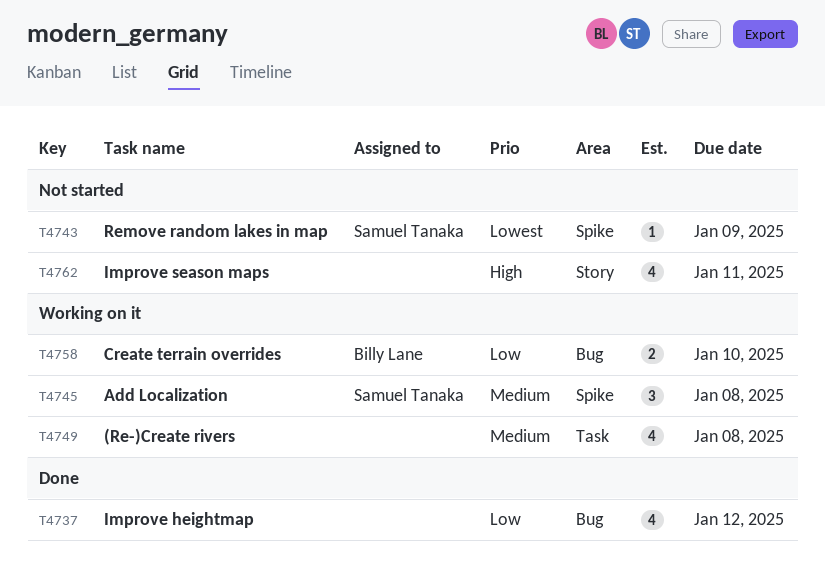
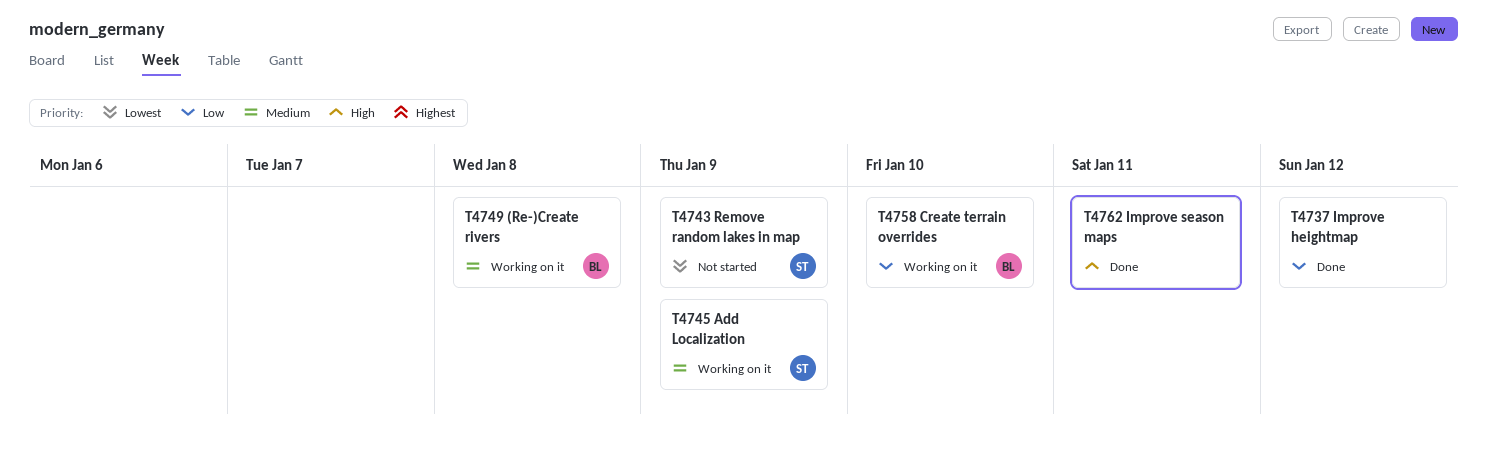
T4745, due: Jan 8 -> Jan 9
T4749, owner: none -> Billy Lane
T4762, status: Not started -> Done

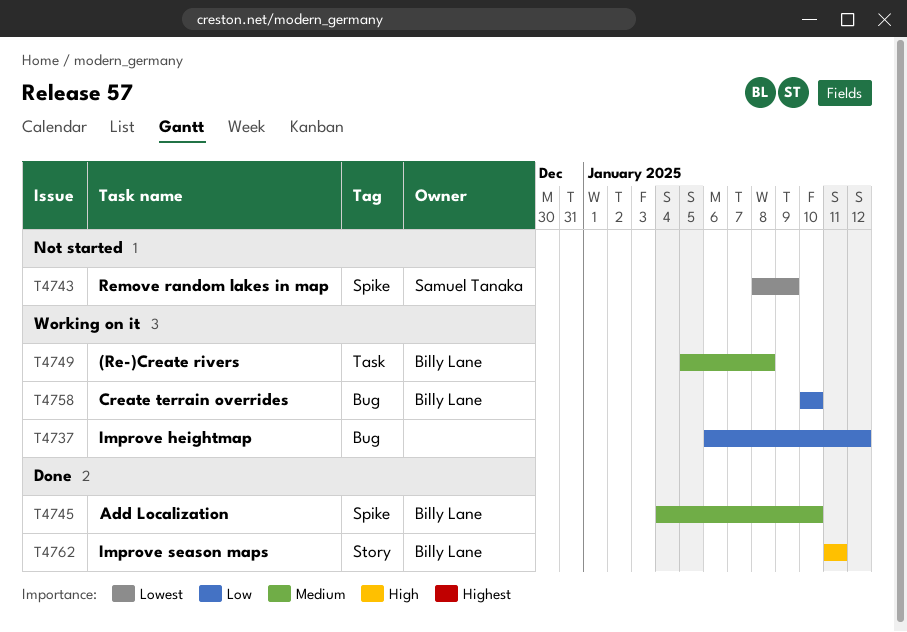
T4737, status: Done -> Working on it
T4745, status: Working on it -> Done
T4745, owner: Samuel Tanaka -> Billy Lane
T4745, due: Jan 9 -> Jan 10
T4762, owner: none -> Billy Lane

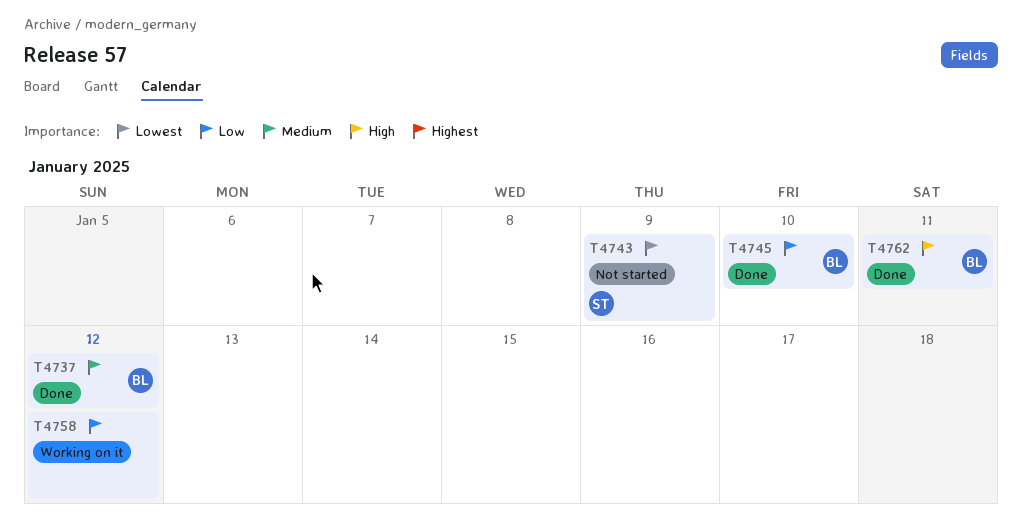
T4737, status: Working on it -> Done
T4737, owner: none -> Billy Lane
T4737, priority: Low -> Medium
T4745, priority: Medium -> Low
T4749: present -> none
T4758, owner: Billy Lane -> none
T4758, due: Jan 10 -> Jan 12

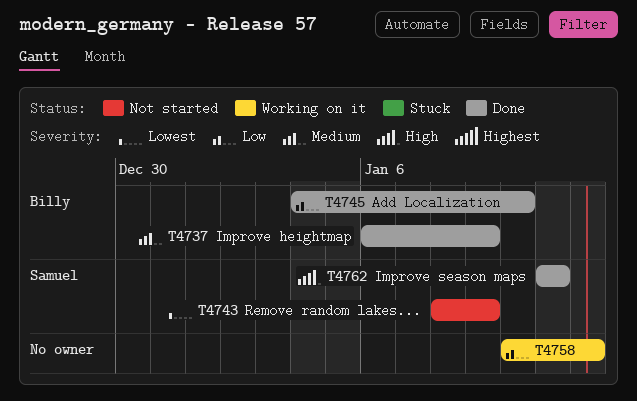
T4737, due: Jan 12 -> Jan 9
T4762, owner: Billy -> Samuel

